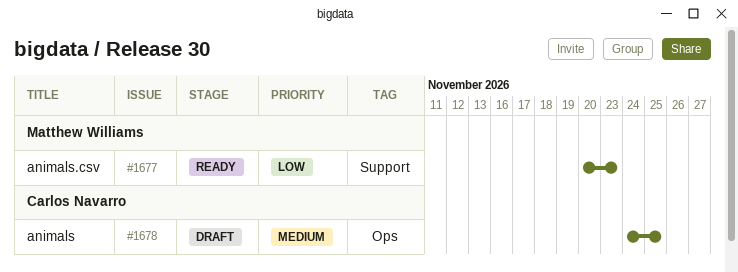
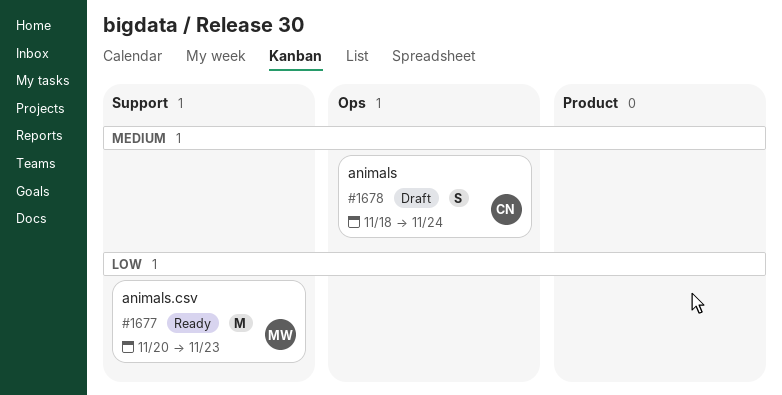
#1678, start: Nov 24 -> Nov 18
#1678, due: Nov 25 -> Nov 24

